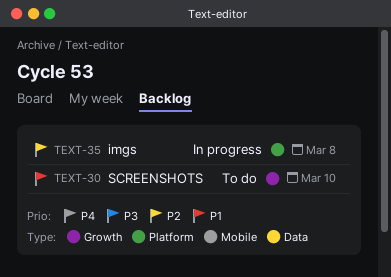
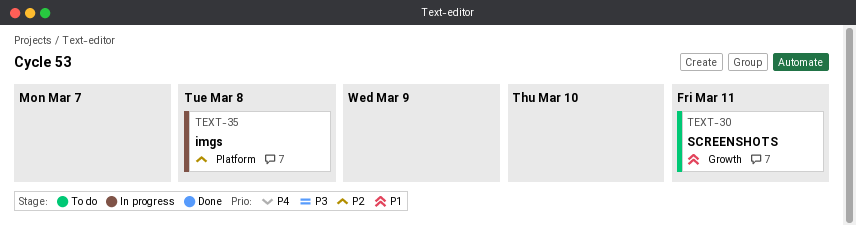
TEXT-30, due: Mar 10 -> Mar 11

